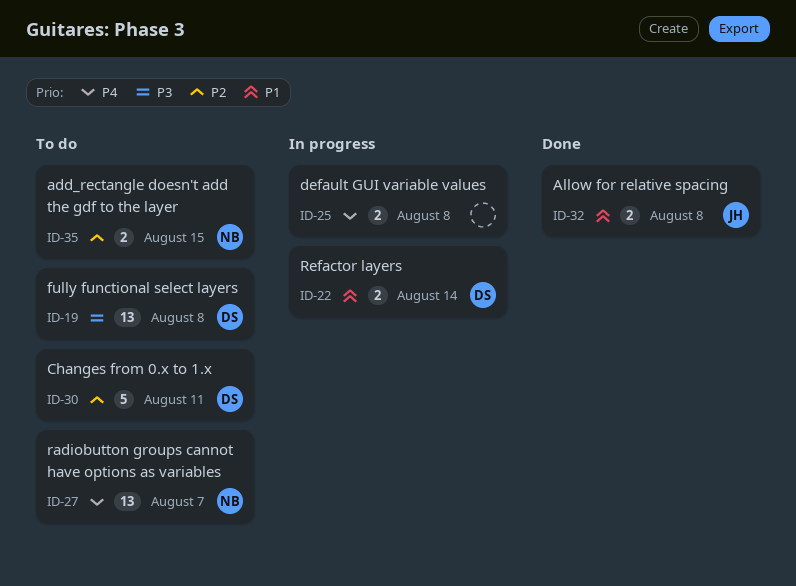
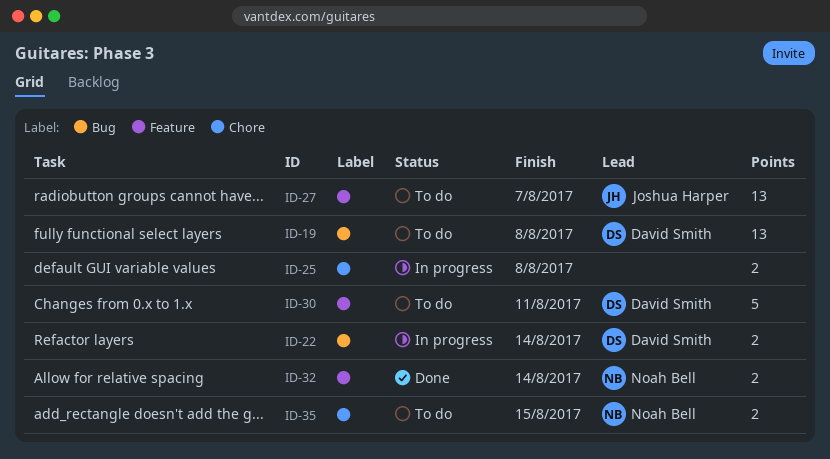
ID-27, owner: Noah Bell -> Joshua Harper
ID-32, owner: Joshua Harper -> Noah Bell
ID-32, due: Aug 8 -> Aug 14

